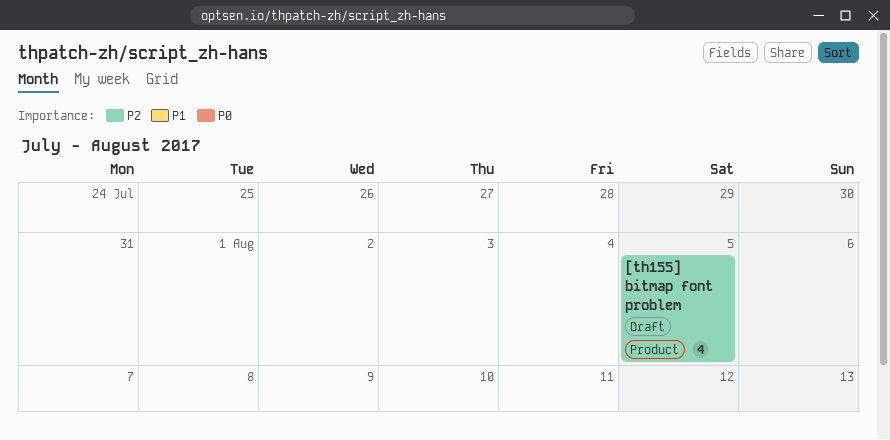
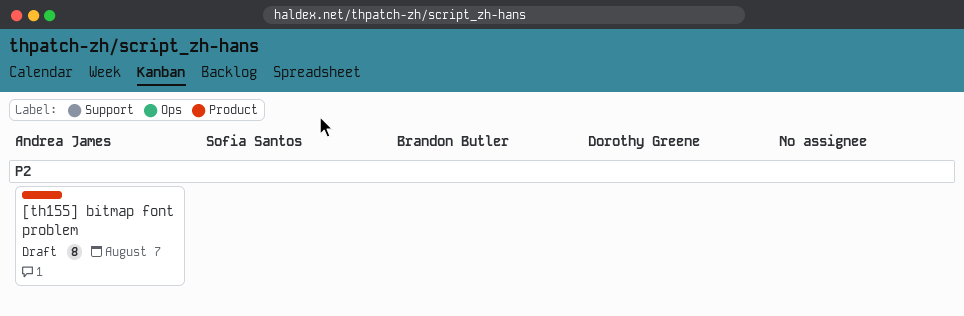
[th155] bitmap font problem, estimate: 4 -> 8
[th155] bitmap font problem, due: Aug 5 -> Aug 7

